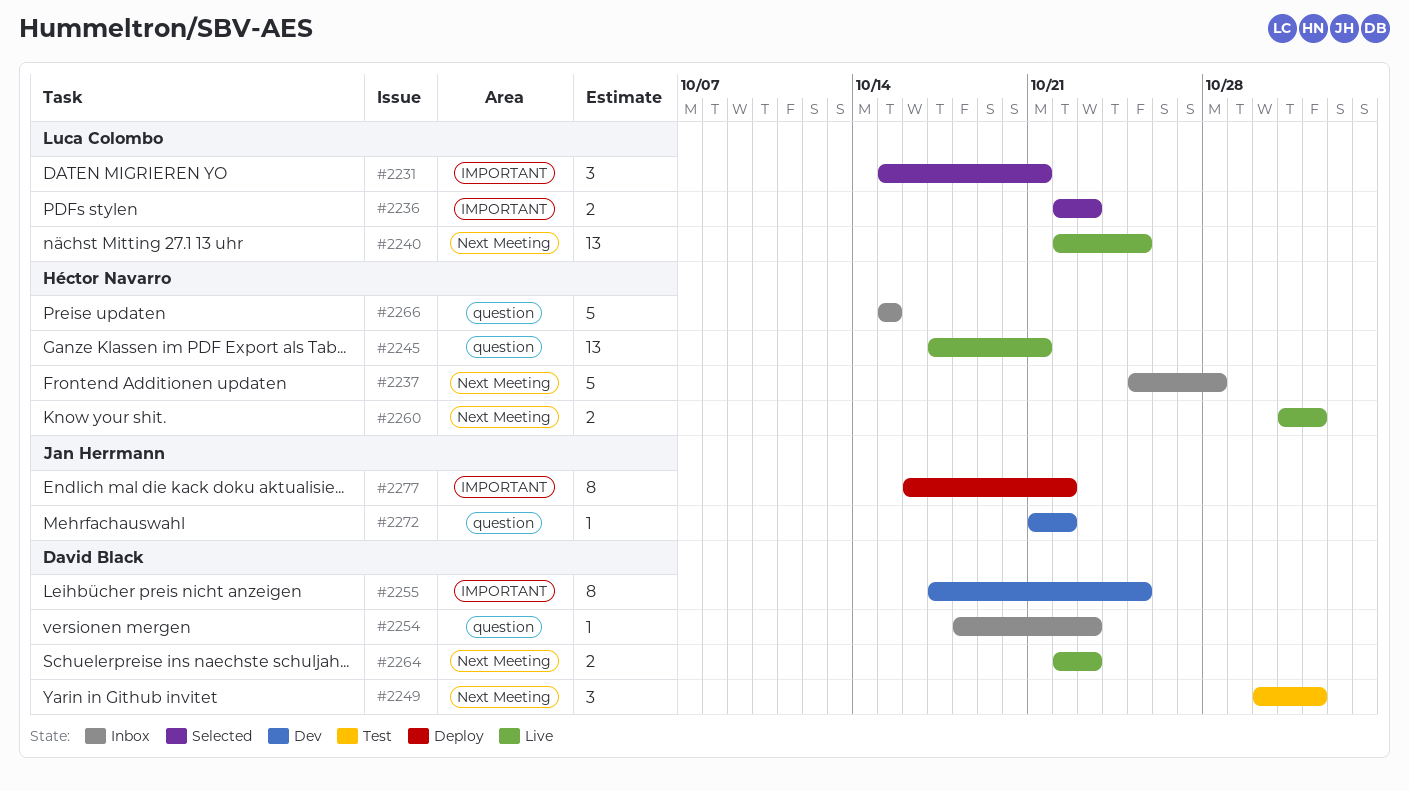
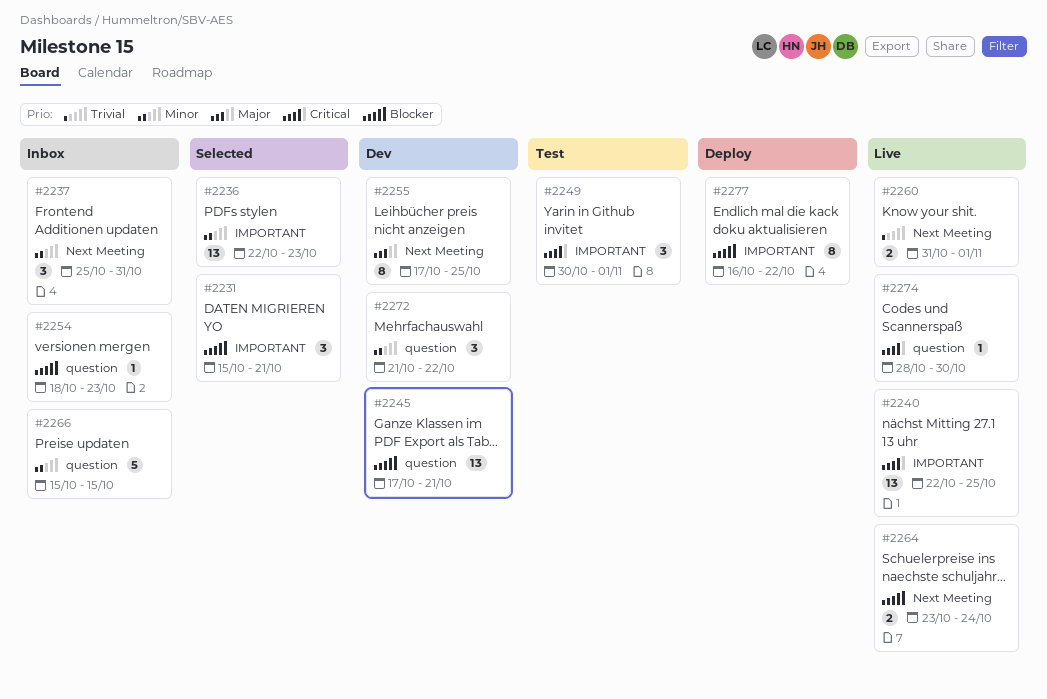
#2236, estimate: 2 -> 13
#2237, estimate: 5 -> 3
#2237, due: Oct 28 -> Oct 31
#2240, label: Next Meeting -> IMPORTANT
#2245, status: Live -> Dev
#2249, label: Next Meeting -> IMPORTANT
#2255, label: IMPORTANT -> Next Meeting
#2264, start: Oct 22 -> Oct 23
#2264, due: Oct 23 -> Oct 24
#2272, estimate: 1 -> 3
#2274: none -> present

